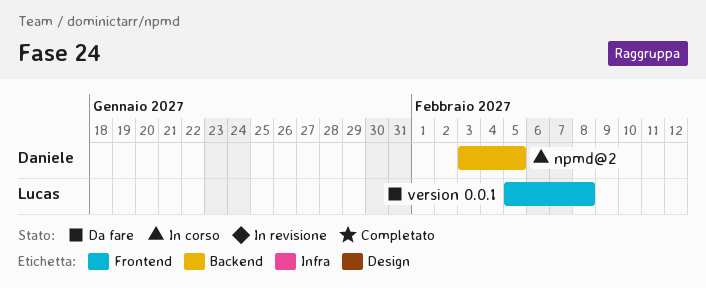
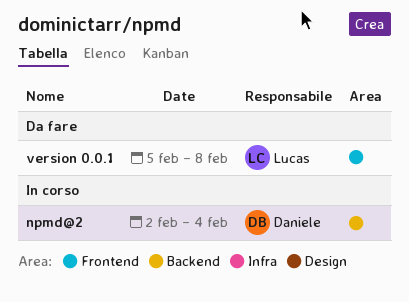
npmd@2, start: Feb 3 -> Feb 2
npmd@2, due: Feb 5 -> Feb 4

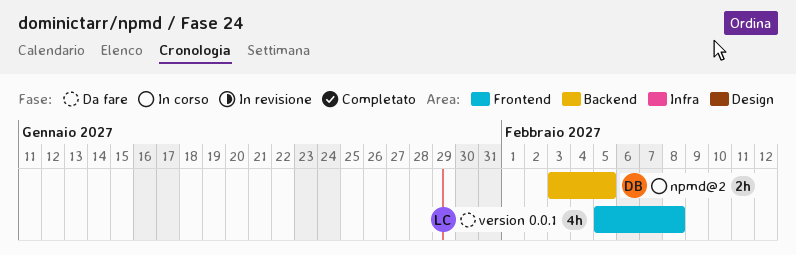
npmd@2, start: Feb 2 -> Feb 3
npmd@2, due: Feb 4 -> Feb 5

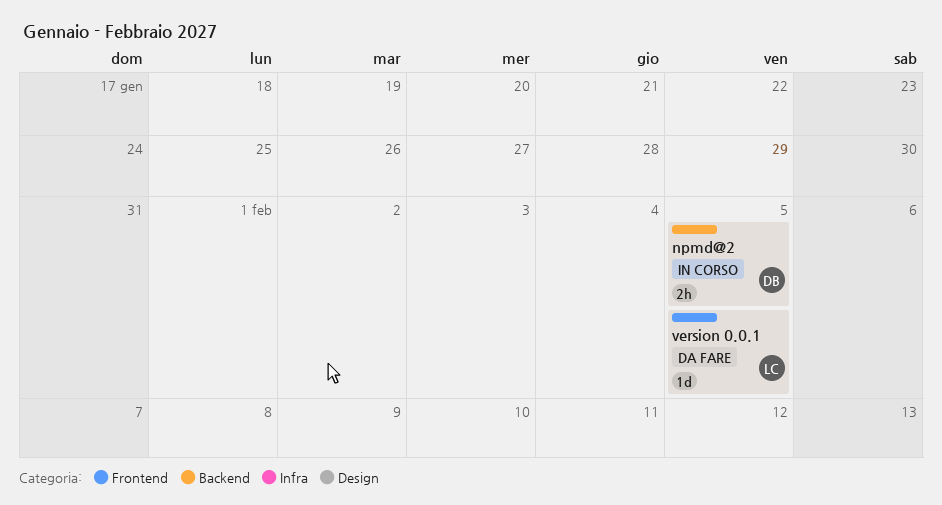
version 0.0.1, estimate: 4h -> 1d
version 0.0.1, due: Feb 8 -> Feb 5

